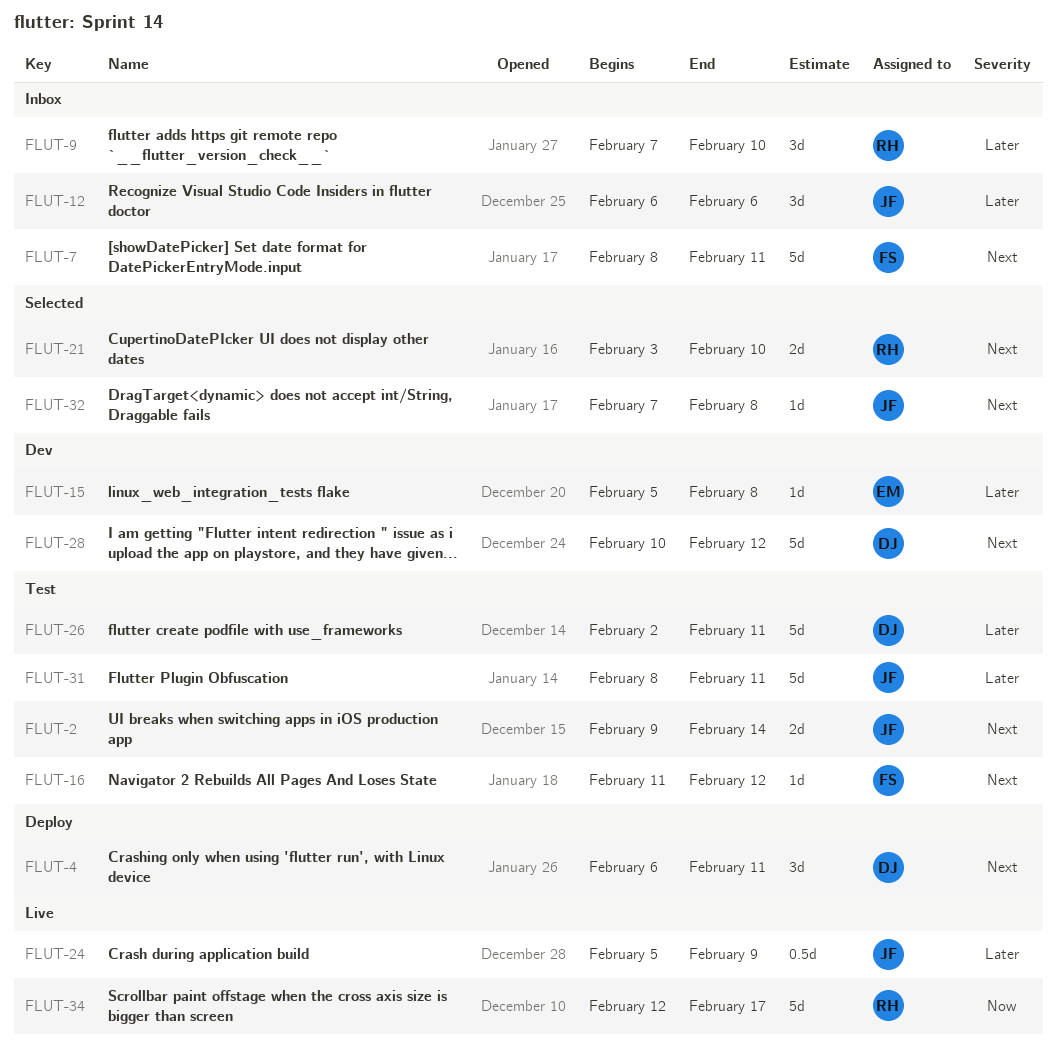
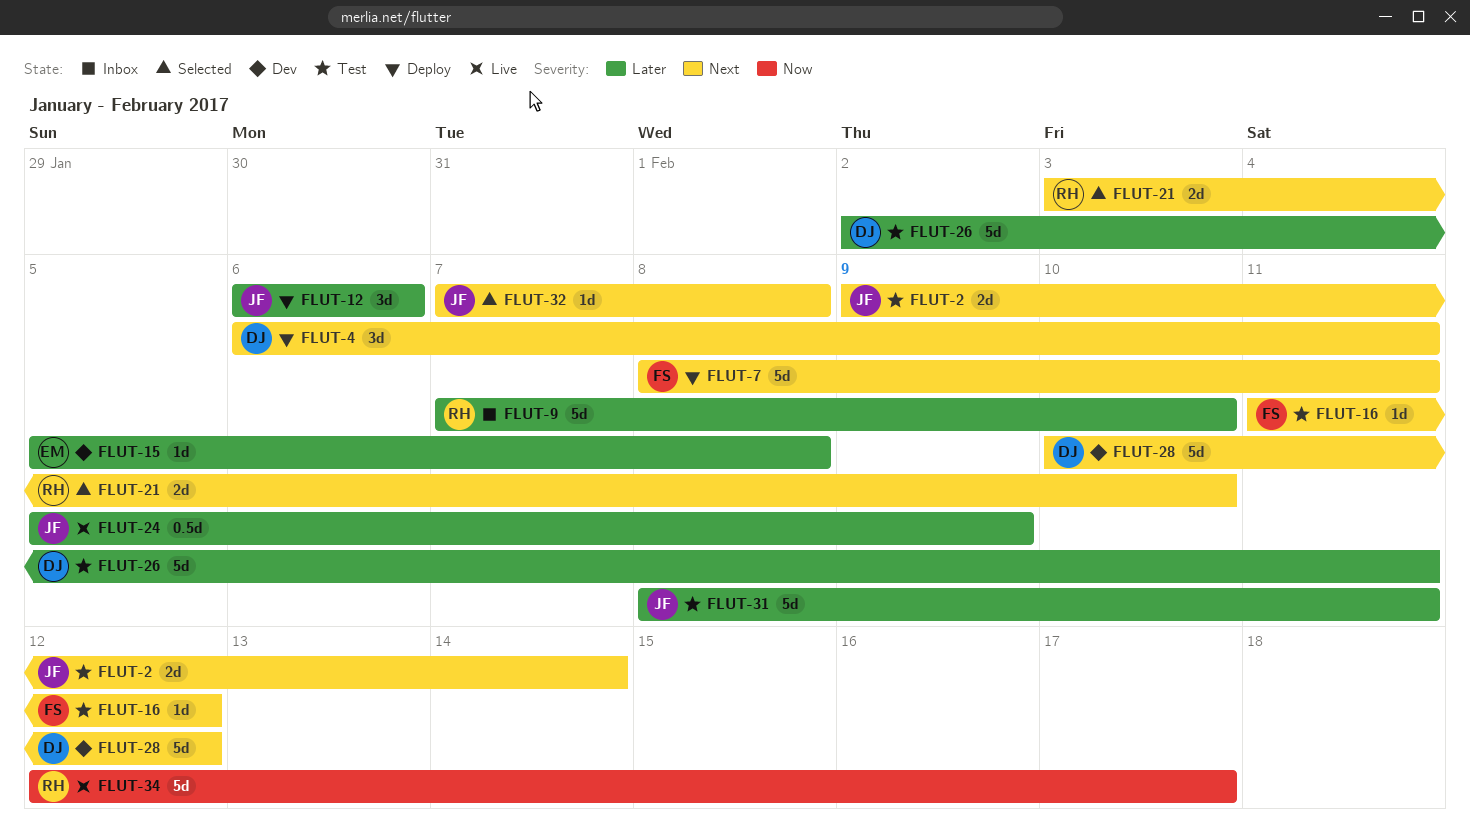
FLUT-7, status: Inbox -> Deploy
FLUT-9, estimate: 3d -> 5d
FLUT-12, status: Inbox -> Deploy

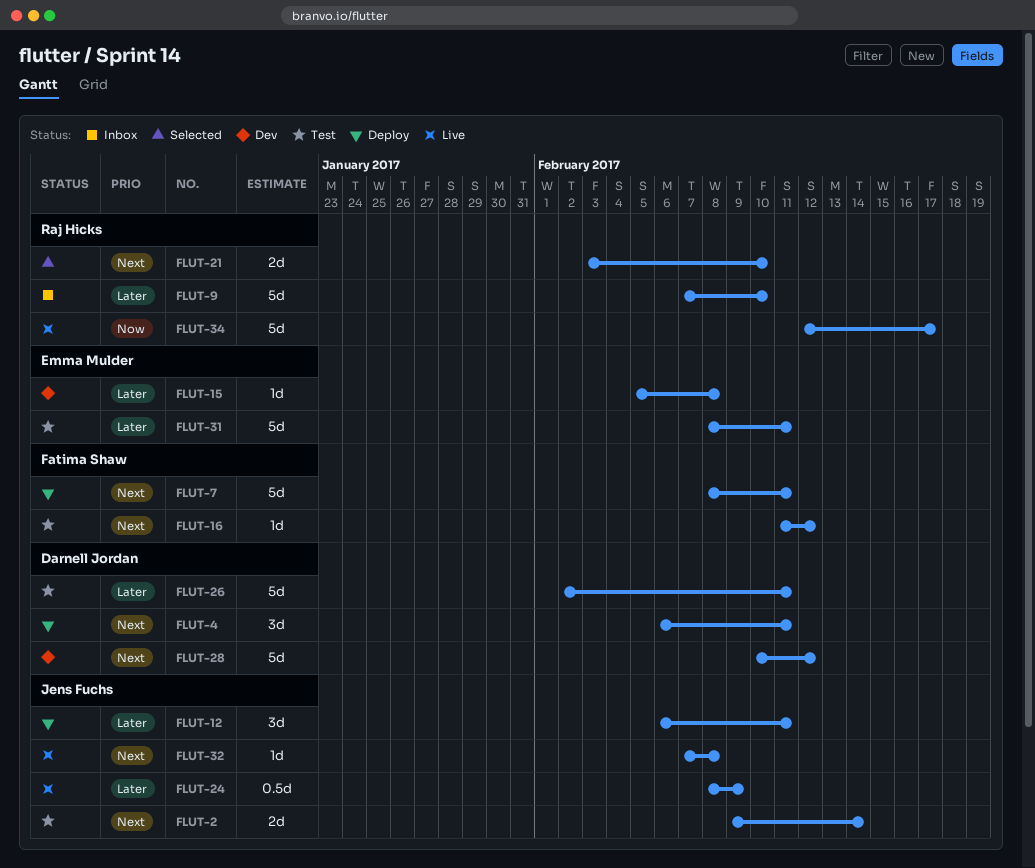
FLUT-12, due: Feb 6 -> Feb 11
FLUT-24, start: Feb 5 -> Feb 8
FLUT-31, owner: Jens Fuchs -> Emma Mulder
FLUT-32, status: Selected -> Live

